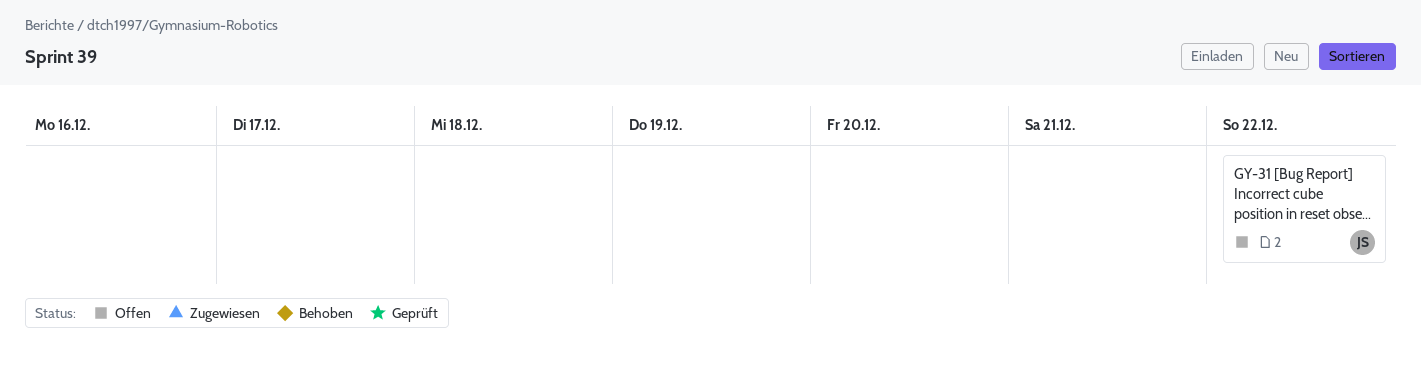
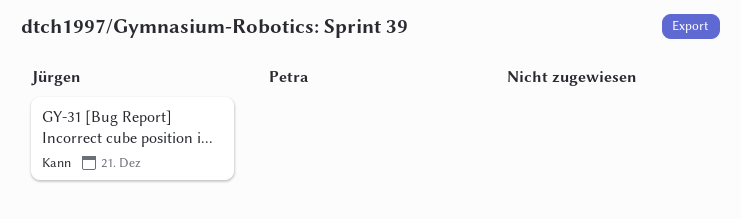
GY-31, due: Dec 22 -> Dec 21

